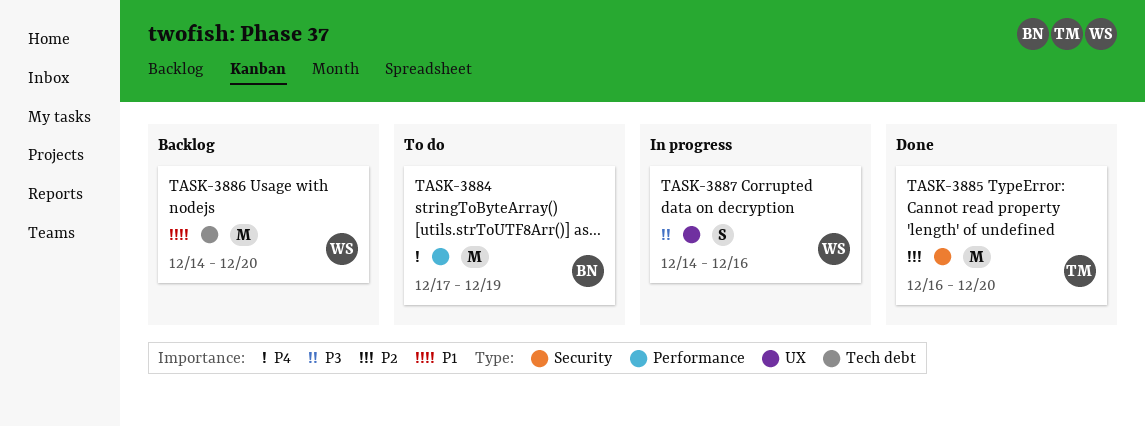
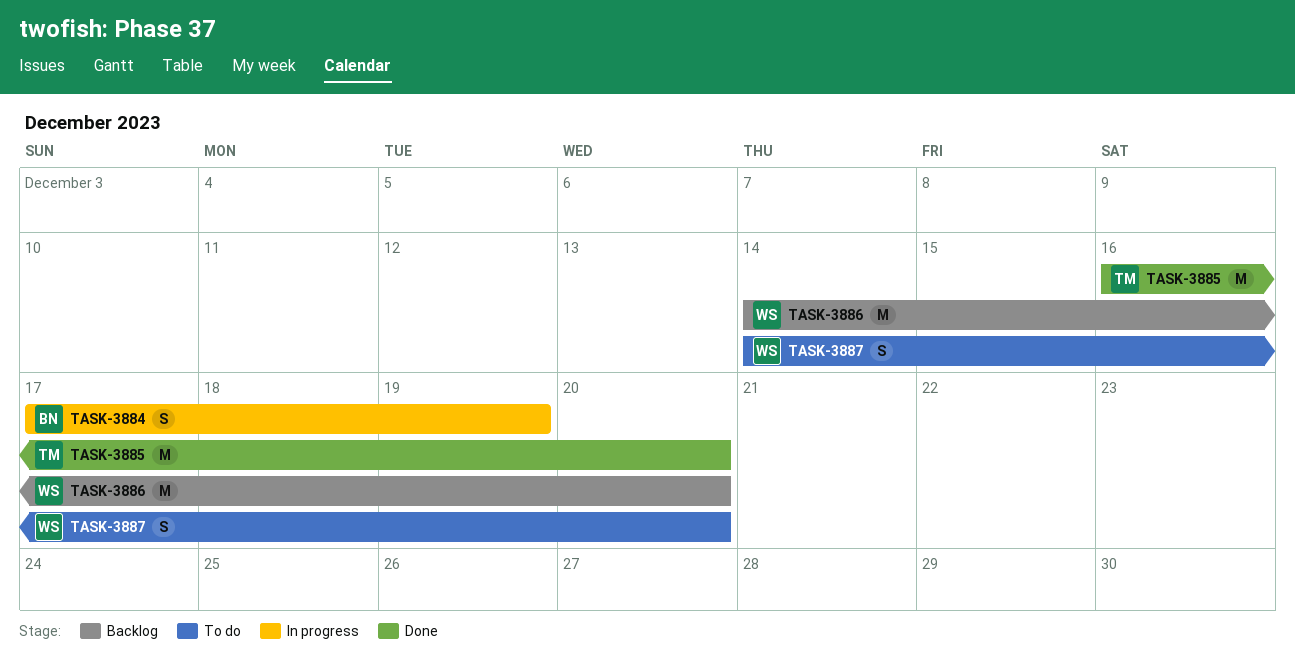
TASK-3884, status: To do -> In progress
TASK-3884, estimate: M -> S
TASK-3887, status: In progress -> To do
TASK-3887, due: Dec 16 -> Dec 20

